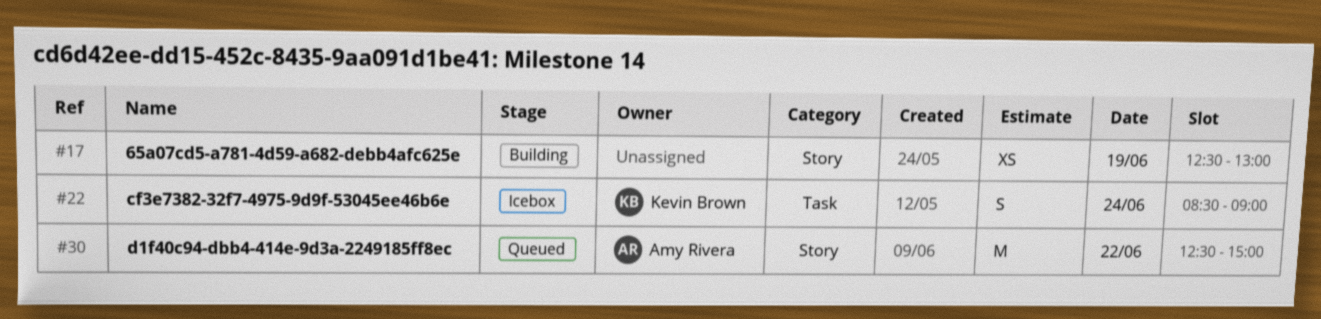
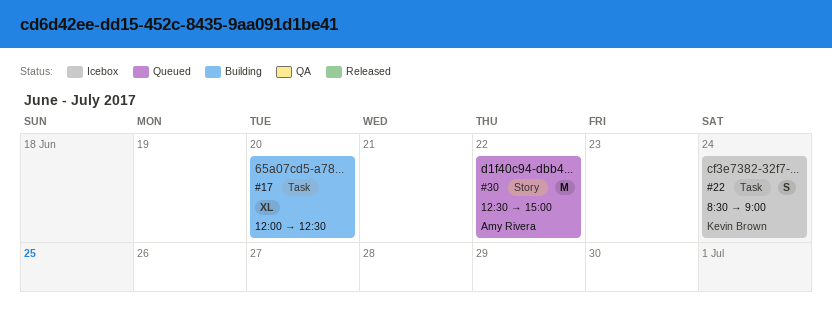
#17, label: Story -> Task
#17, estimate: XS -> XL
#17, day: Jun 19 -> Jun 20
#17, begins: 12:30 -> 12:00
#17, ends: 13:00 -> 12:30

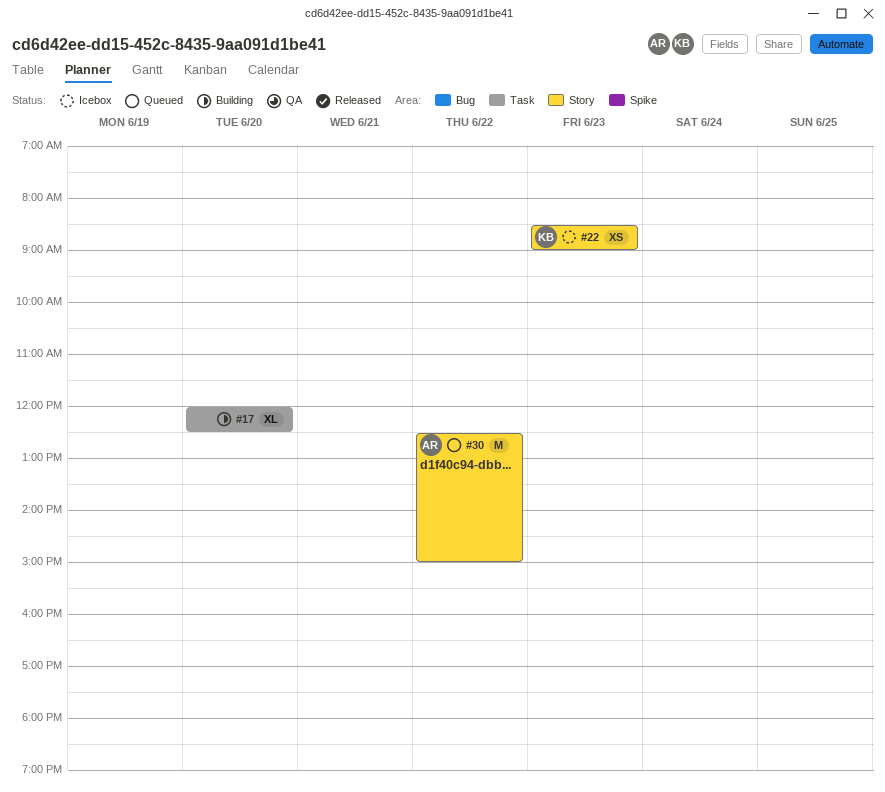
#22, label: Task -> Story
#22, estimate: S -> XS
#22, day: Jun 24 -> Jun 23

